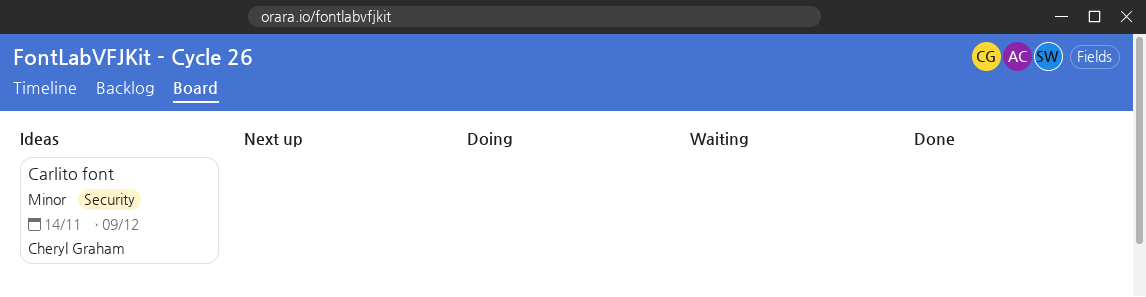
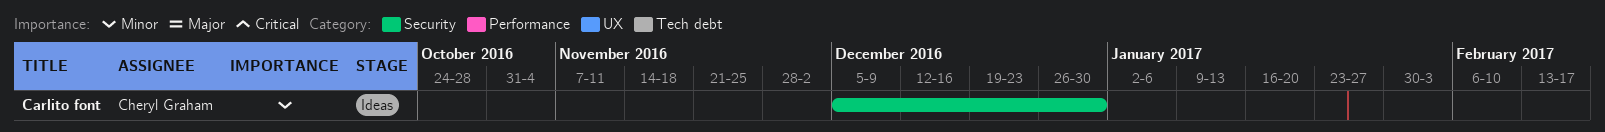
Carlito font, start: Nov 14 -> Dec 5
Carlito font, due: Dec 9 -> Dec 30

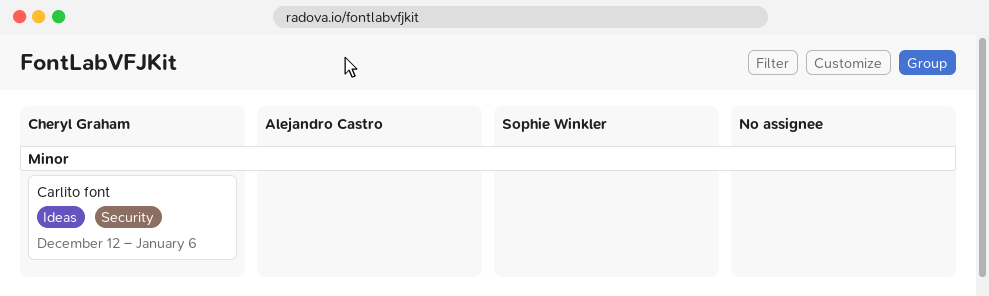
Carlito font, start: Dec 5 -> Dec 12
Carlito font, due: Dec 30 -> Jan 6

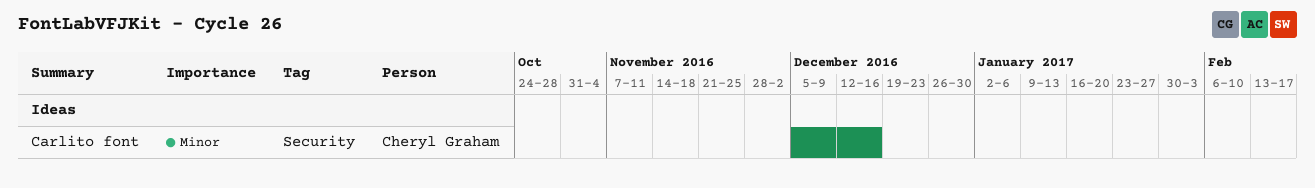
Carlito font, start: Dec 12 -> Dec 5
Carlito font, due: Jan 6 -> Dec 16

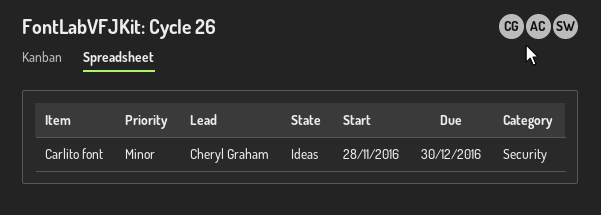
Carlito font, start: Dec 5 -> Nov 28
Carlito font, due: Dec 16 -> Dec 30

